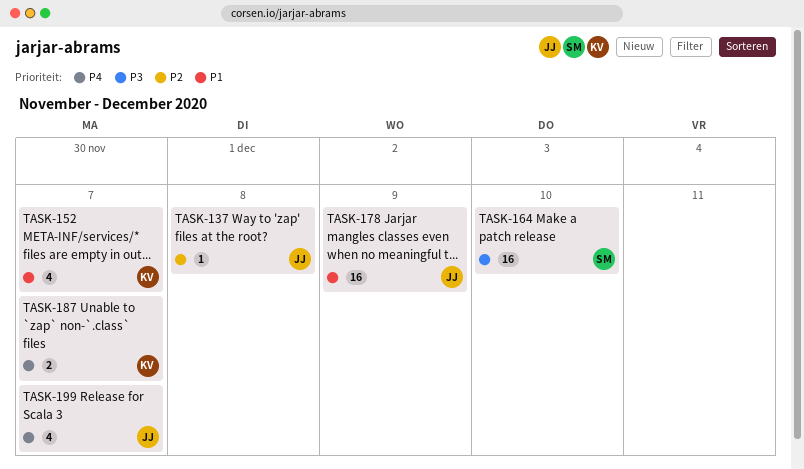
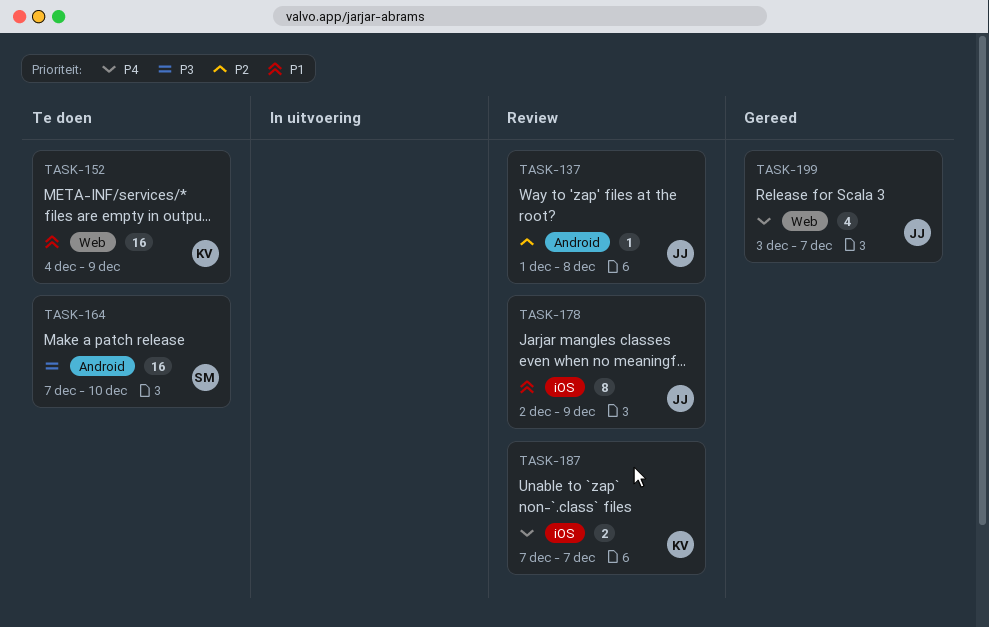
TASK-152, estimate: 4 -> 16
TASK-152, due: Dec 7 -> Dec 9
TASK-178, estimate: 16 -> 8

